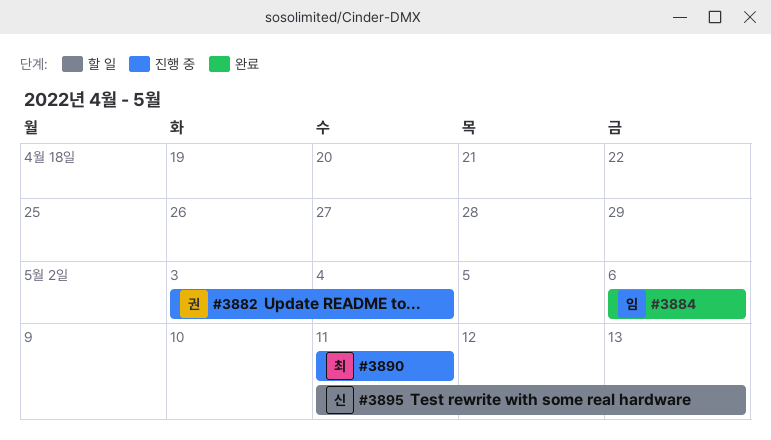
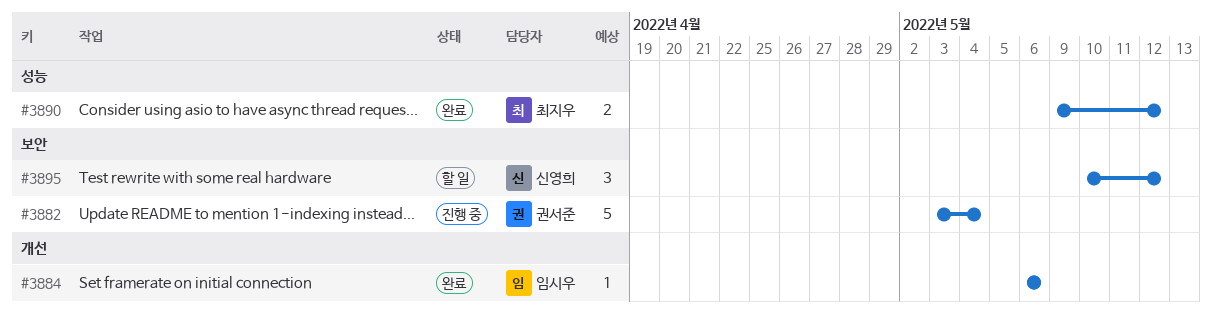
#3890, status: 진행 중 -> 완료
#3890, start: May 11 -> May 9
#3890, due: May 11 -> May 12
#3895, start: May 11 -> May 10
#3895, due: May 13 -> May 12

